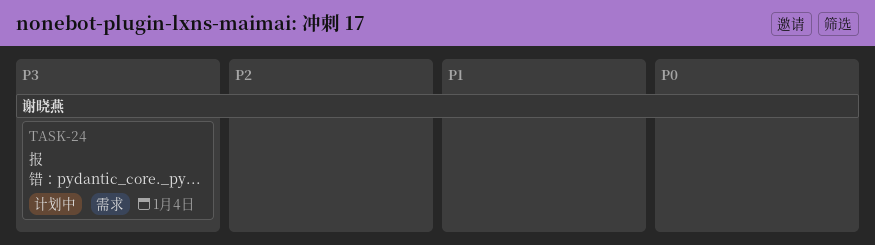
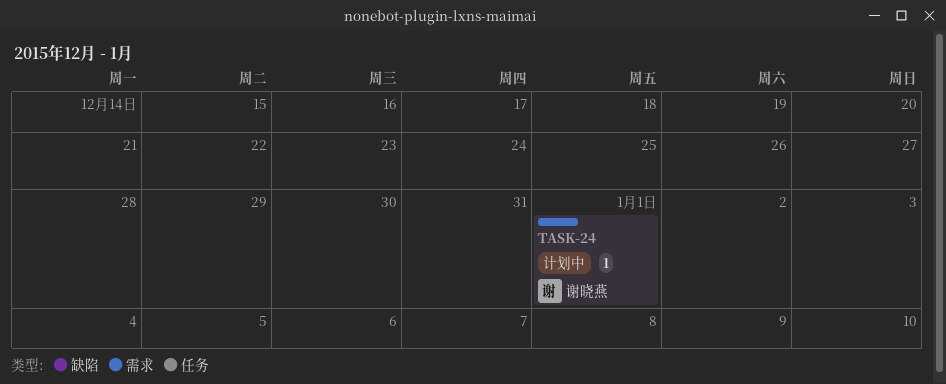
TASK-24, due: Jan 4 -> Jan 1

